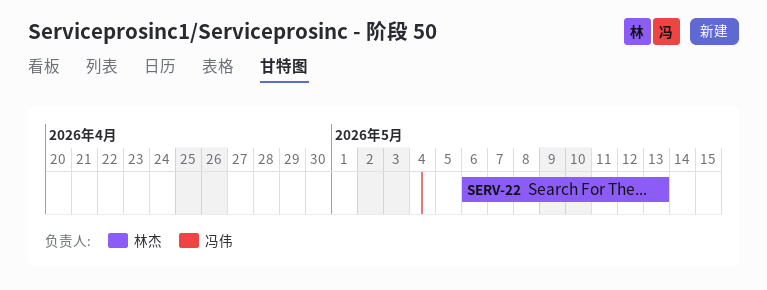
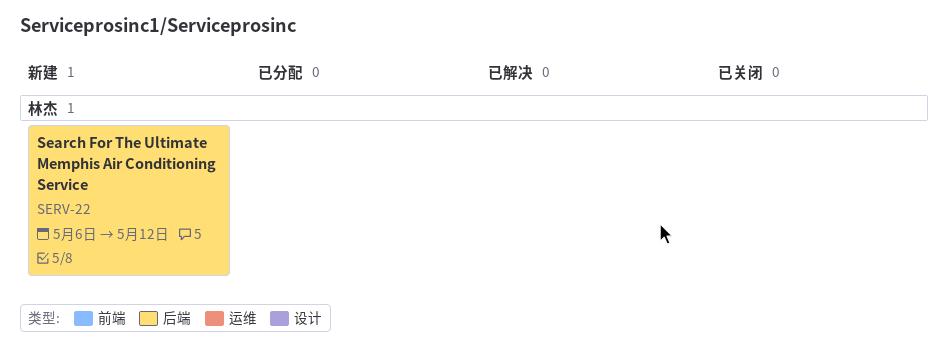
SERV-22, due: May 13 -> May 12

